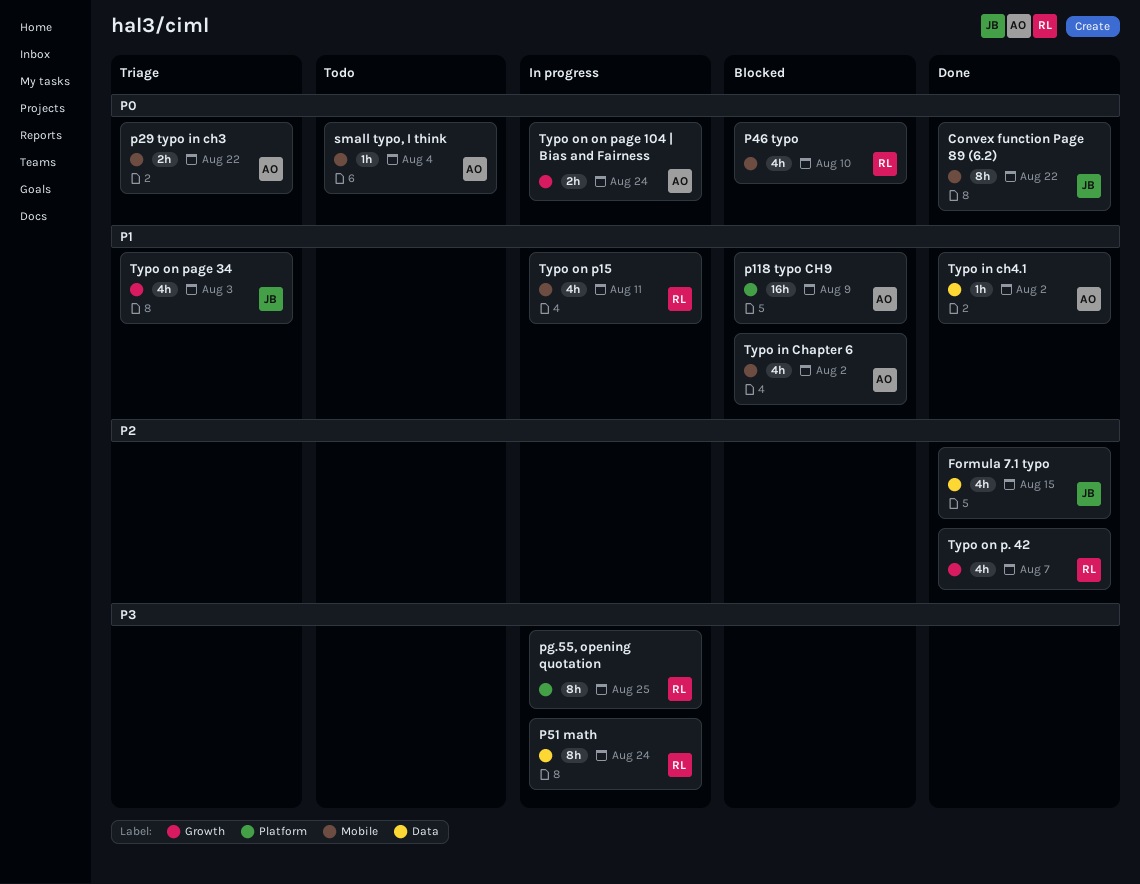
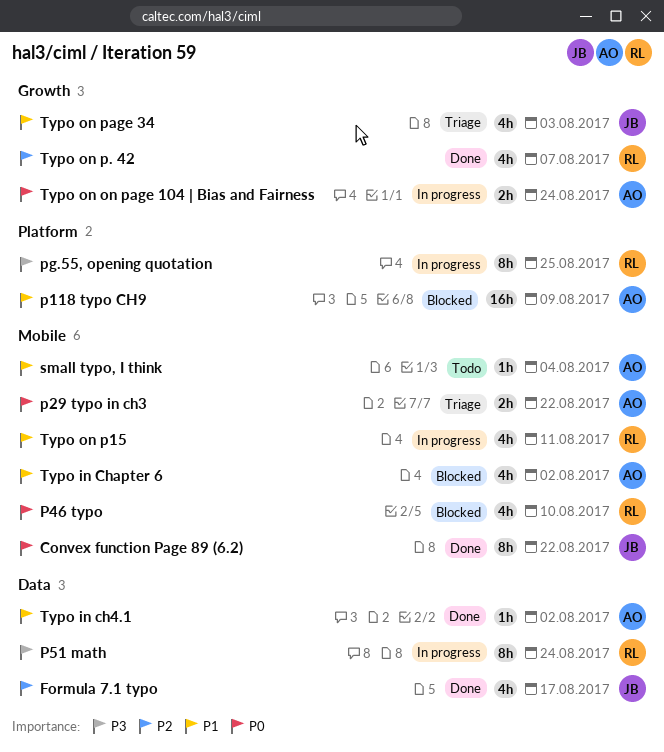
Formula 7.1 typo, due: Aug 15 -> Aug 17
small typo, I think, priority: P0 -> P1

